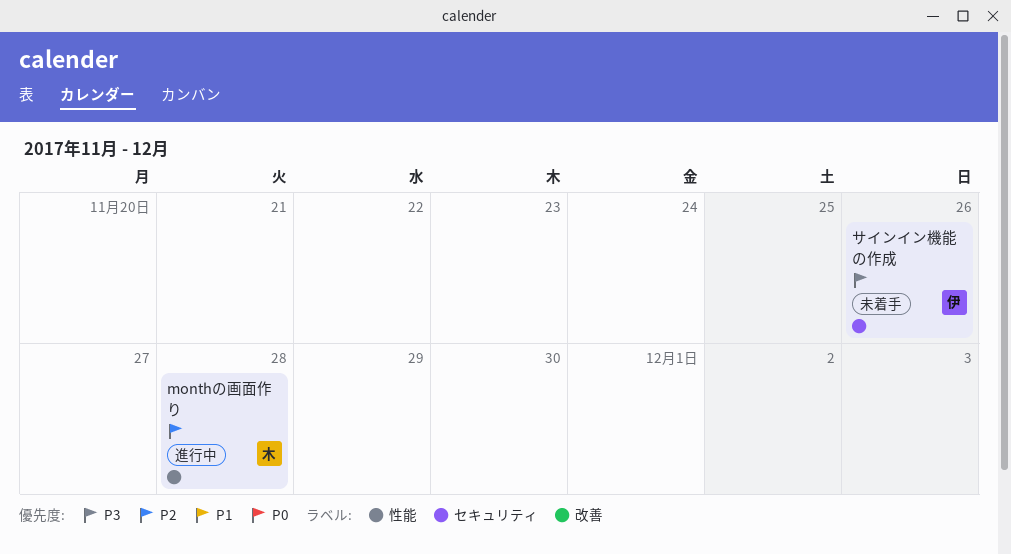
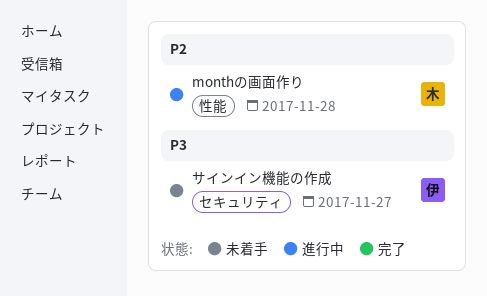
サインイン機能の作成, due: Nov 26 -> Nov 27

